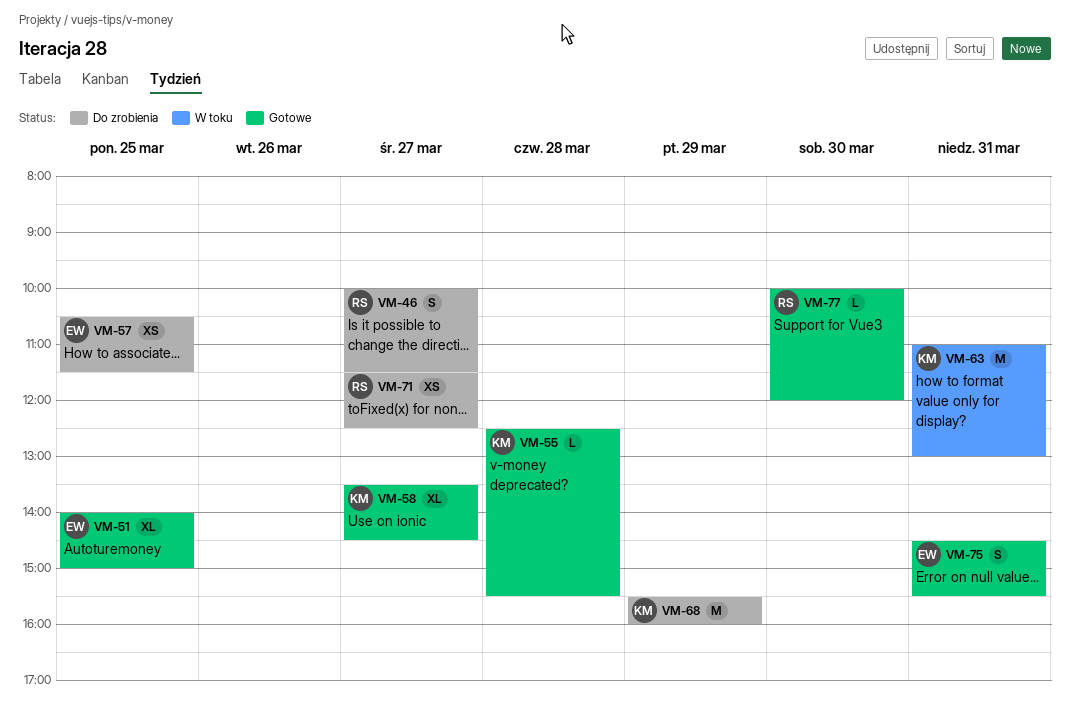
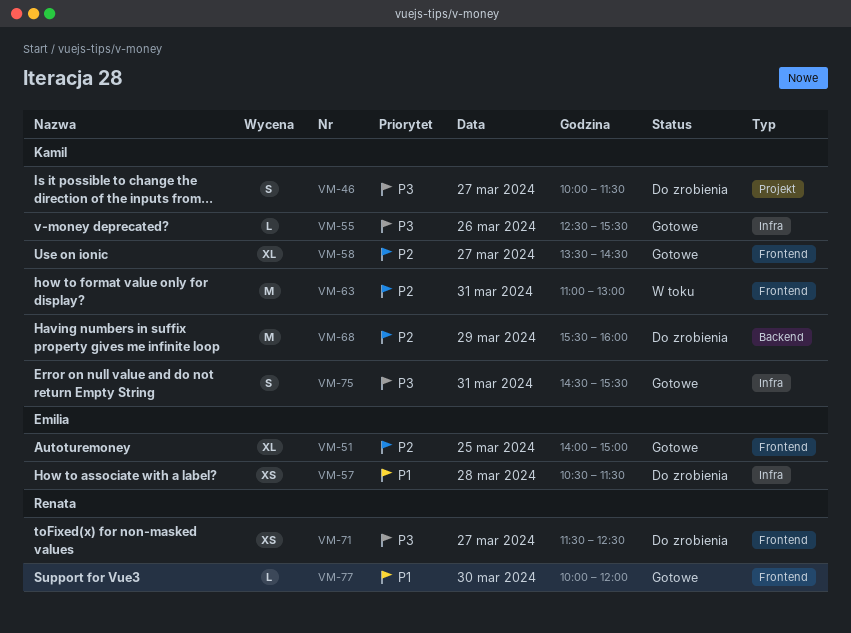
VM-46, owner: Renata -> Kamil
VM-55, day: Mar 28 -> Mar 26
VM-57, day: Mar 25 -> Mar 28
VM-75, owner: Emilia -> Kamil

